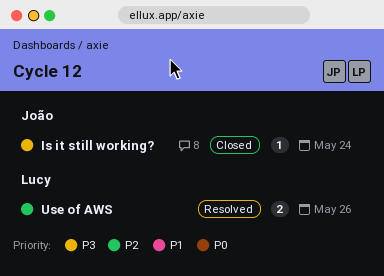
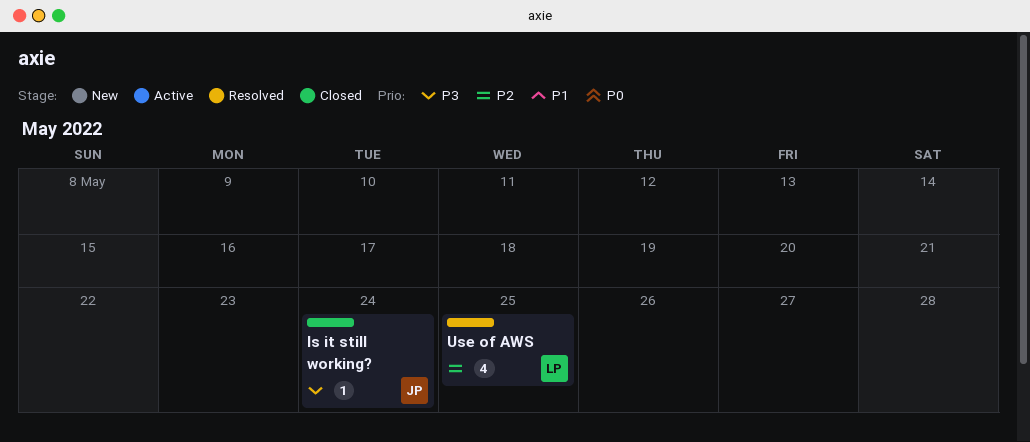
Use of AWS, estimate: 2 -> 4
Use of AWS, due: May 26 -> May 25

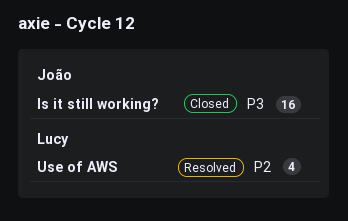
Is it still working?, estimate: 1 -> 16

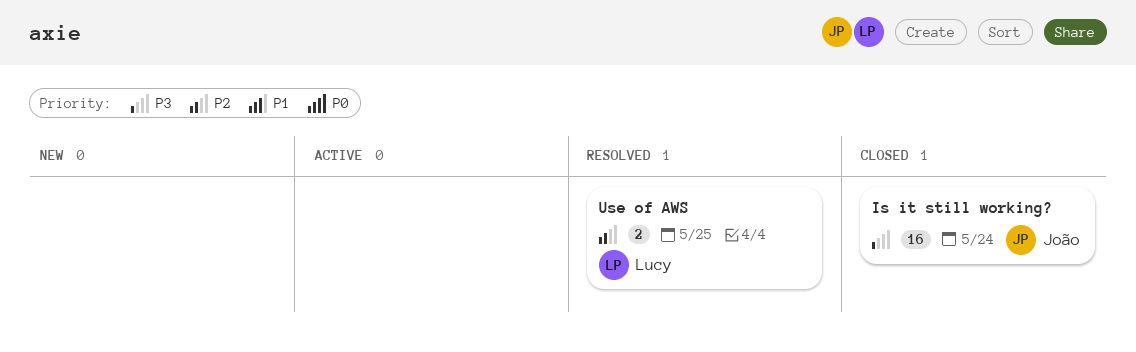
Use of AWS, estimate: 4 -> 2

